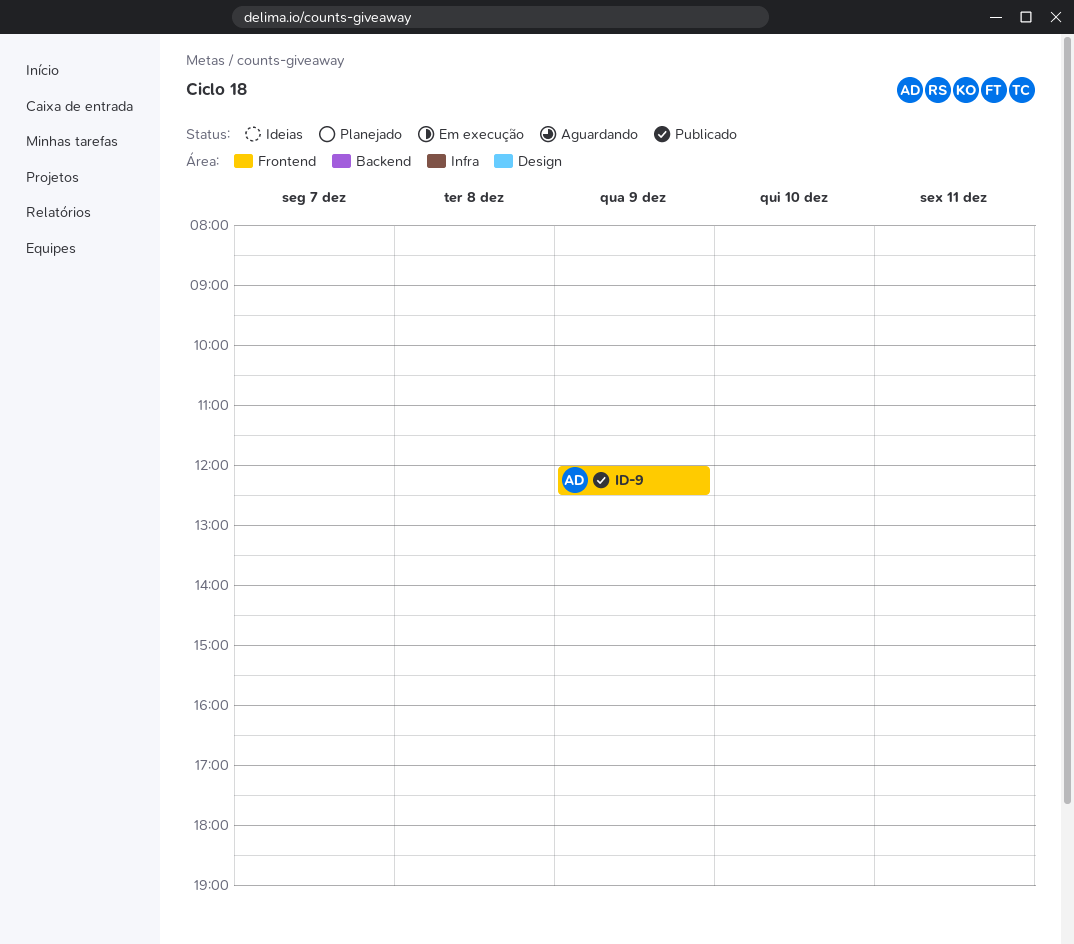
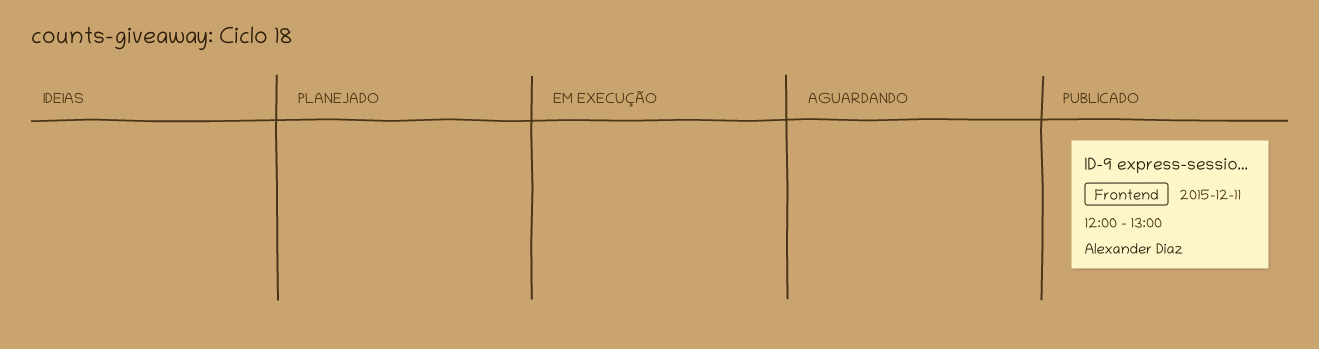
ID-9, day: Dec 9 -> Dec 11
ID-9, ends: 12:30 -> 13:00

